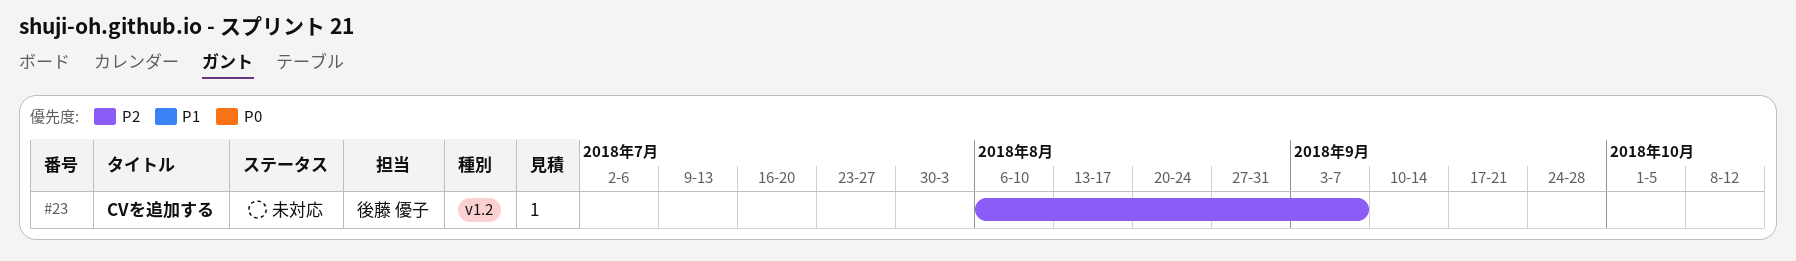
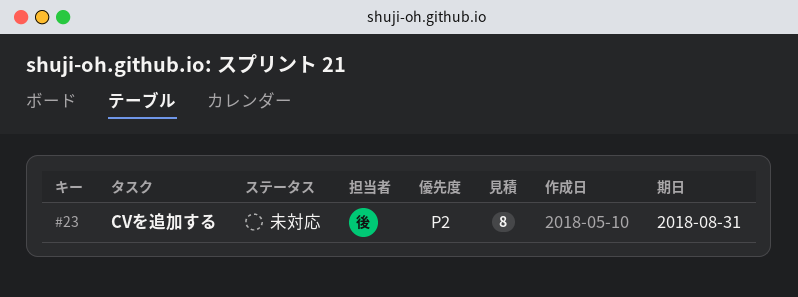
#23, estimate: 1 -> 8
#23, due: Sep 7 -> Aug 31

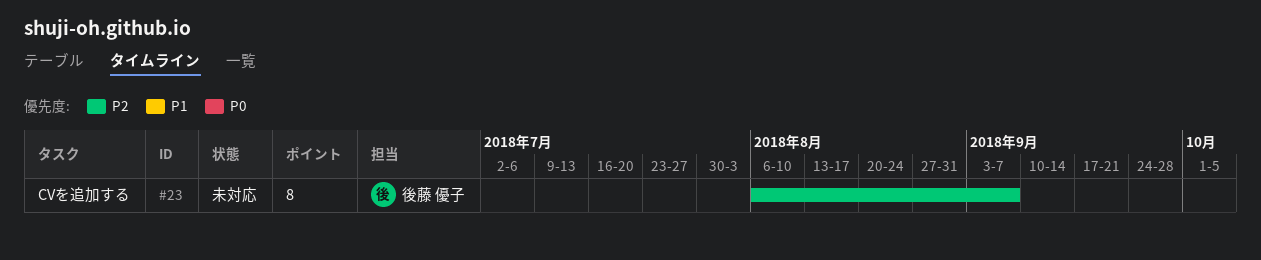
#23, due: Aug 31 -> Sep 7

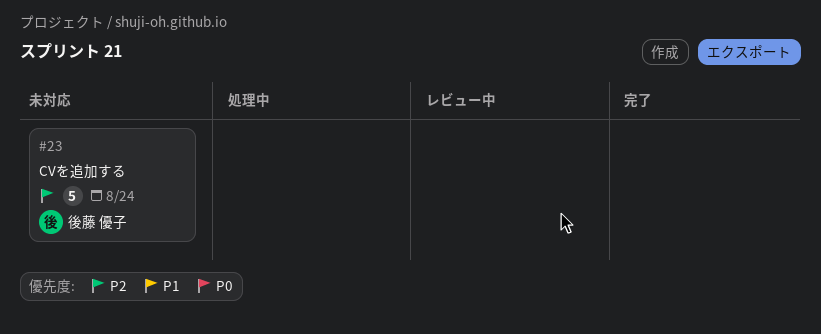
#23, estimate: 8 -> 5
#23, due: Sep 7 -> Aug 24

